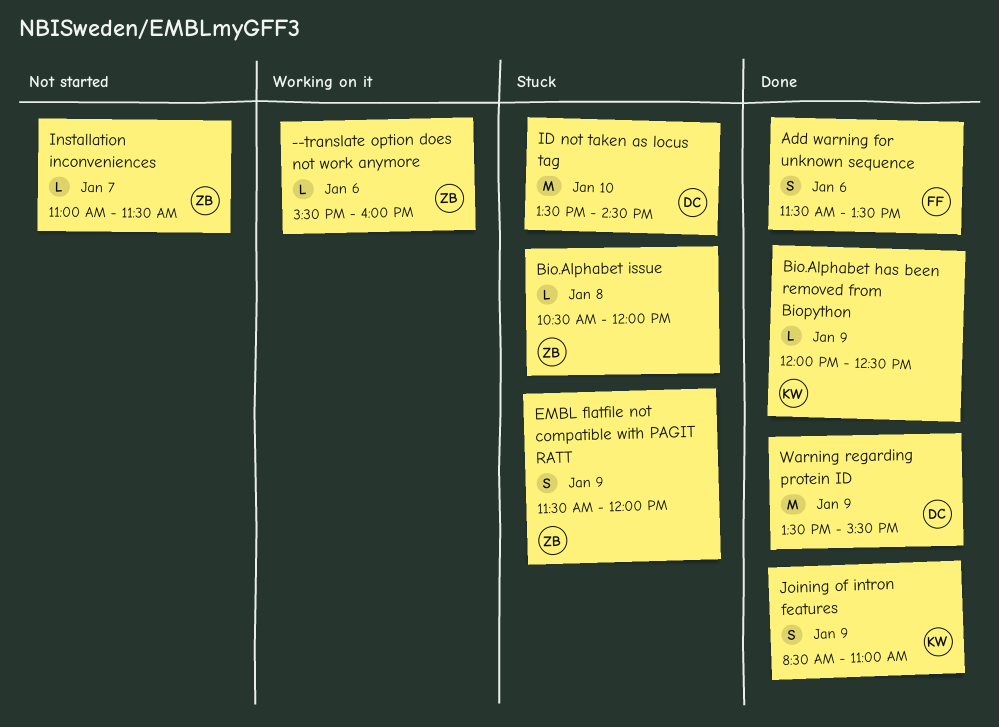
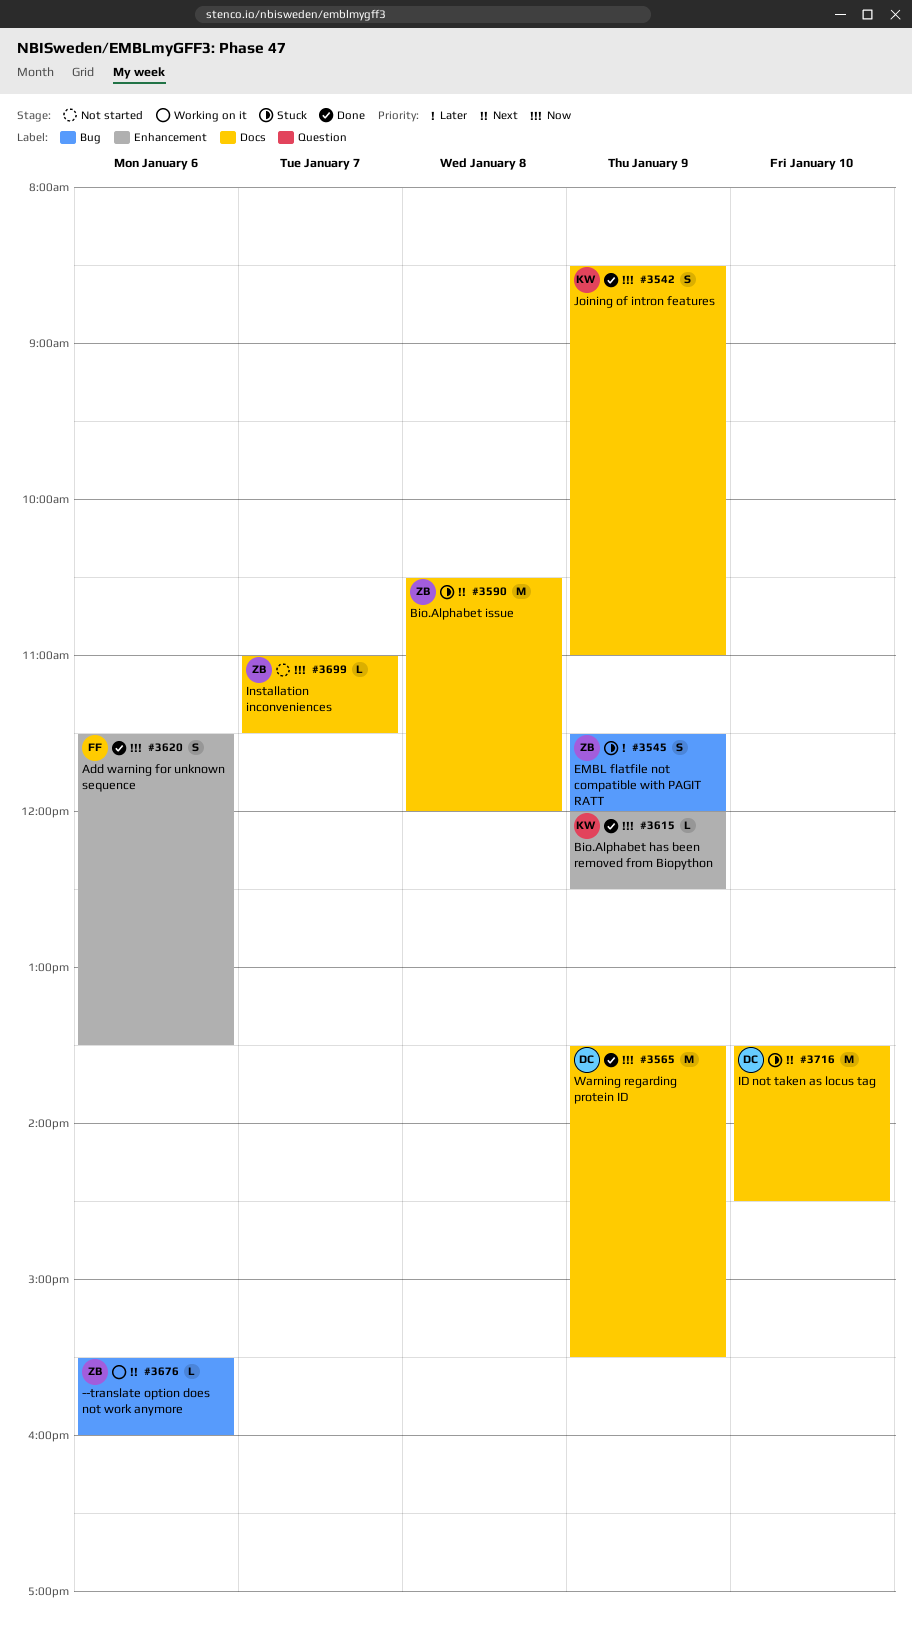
Bio.Alphabet issue, estimate: L -> M

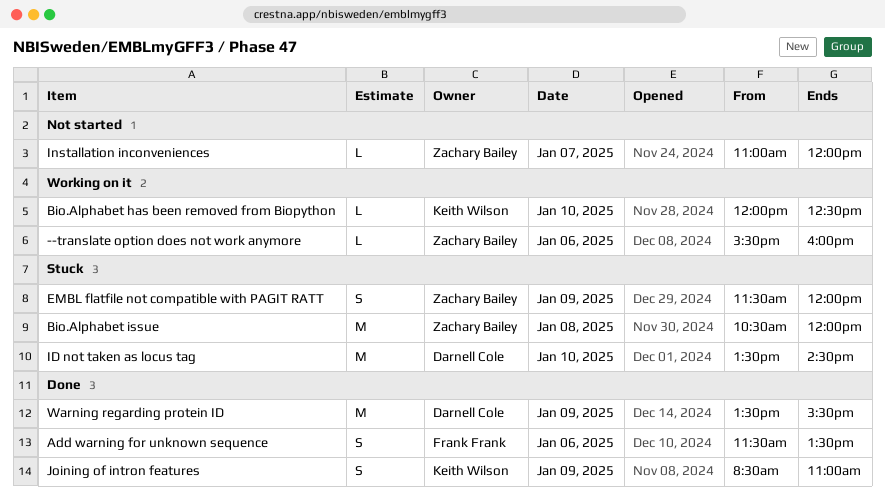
Bio.Alphabet has been removed from Biopython, status: Done -> Working on it
Bio.Alphabet has been removed from Biopython, day: Jan 9 -> Jan 10
Installation inconveniences, ends: 11:30 -> 12:00

